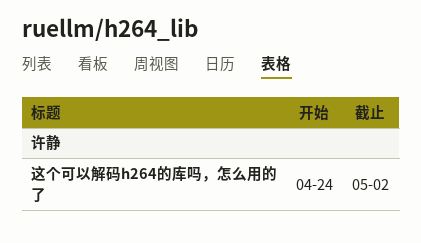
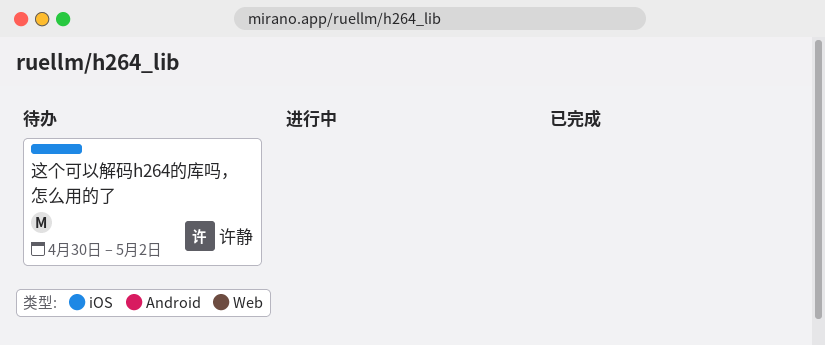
这个可以解码h264的库吗，怎么用的了, start: Apr 24 -> Apr 30

